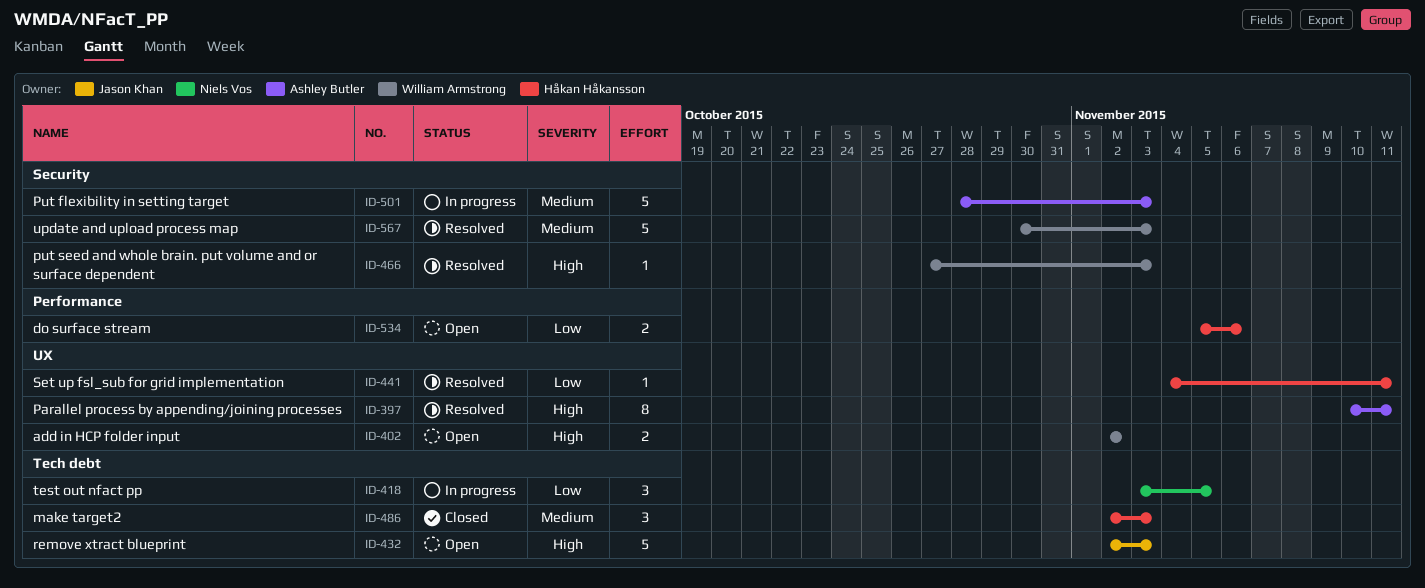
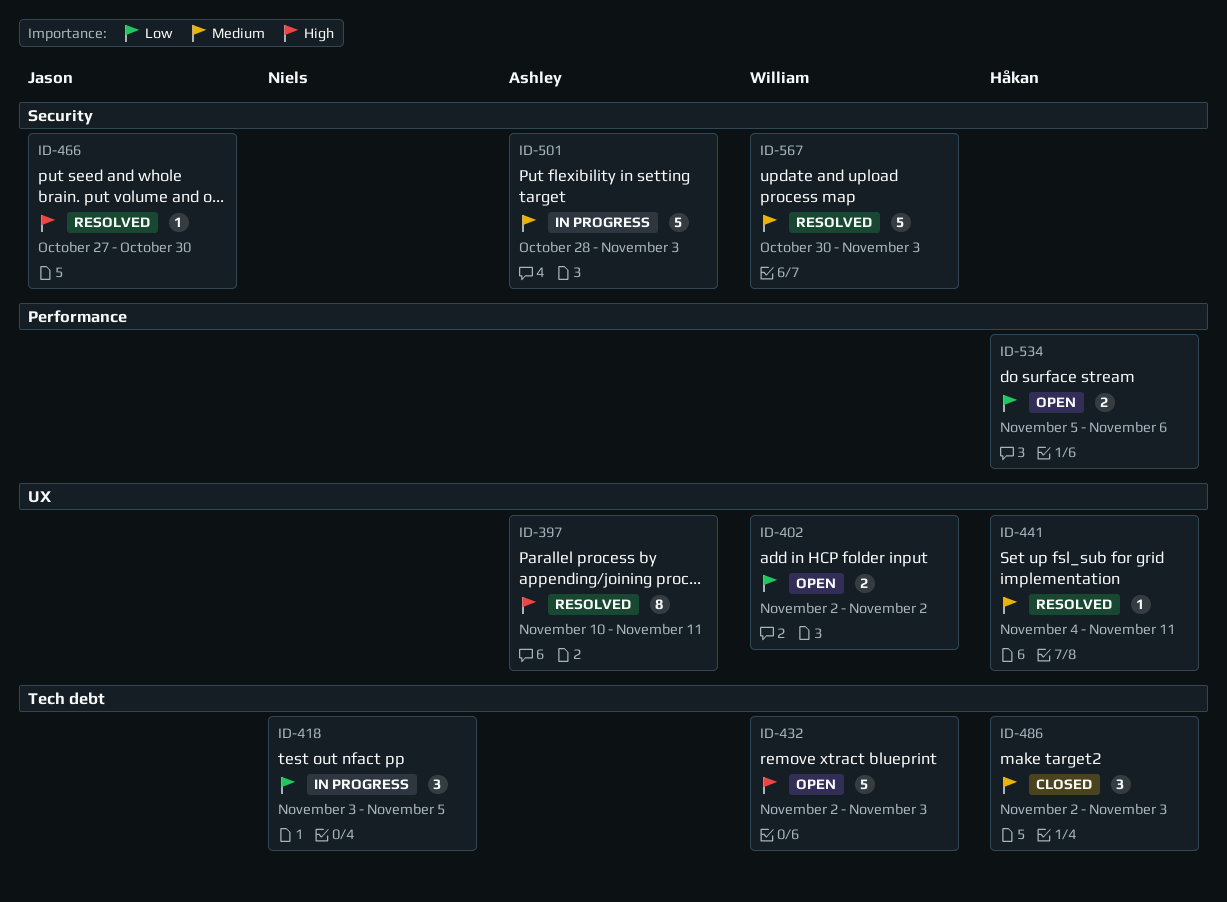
ID-402, priority: High -> Low
ID-432, owner: Jason Khan -> William Armstrong
ID-441, priority: Low -> Medium
ID-466, owner: William Armstrong -> Jason Khan
ID-466, due: Nov 3 -> Oct 30

